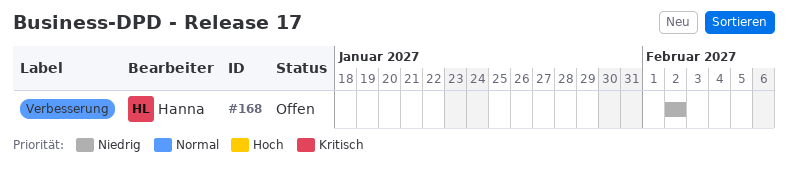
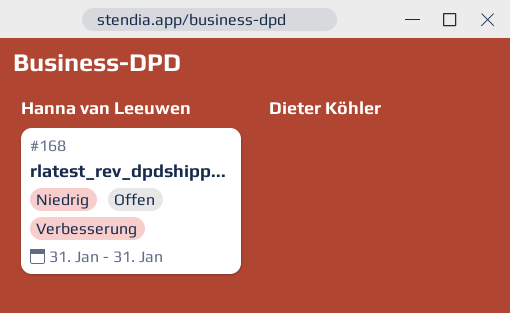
#168, start: Feb 2 -> Jan 31
#168, due: Feb 2 -> Jan 31

